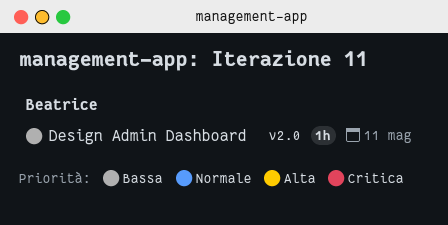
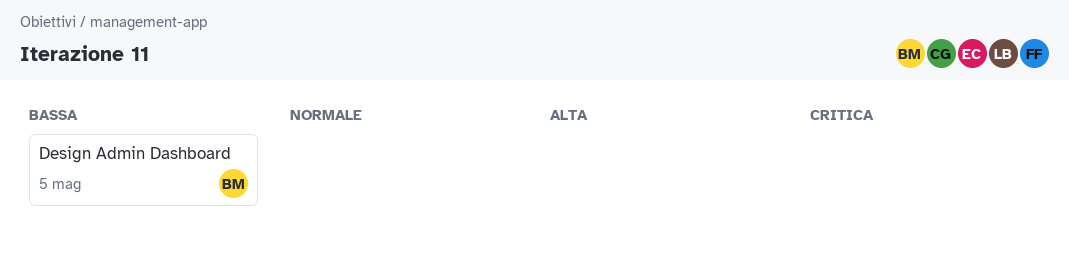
Design Admin Dashboard, due: May 11 -> May 5

